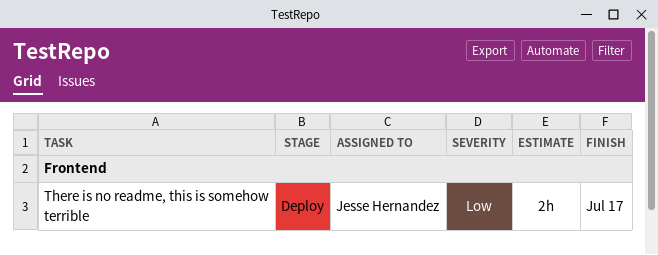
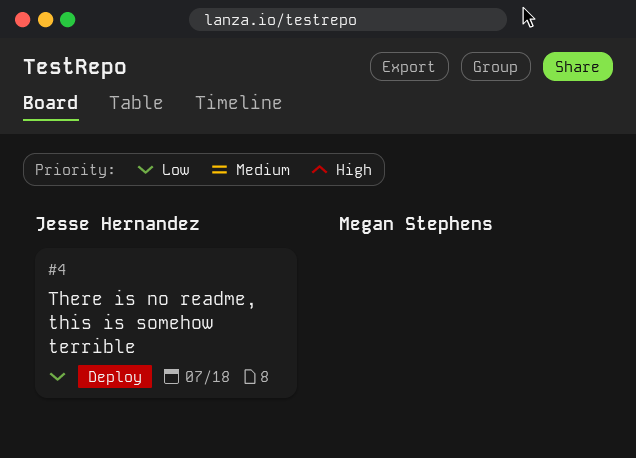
There is no readme, this is somehow terrible, due: Jul 17 -> Jul 18

